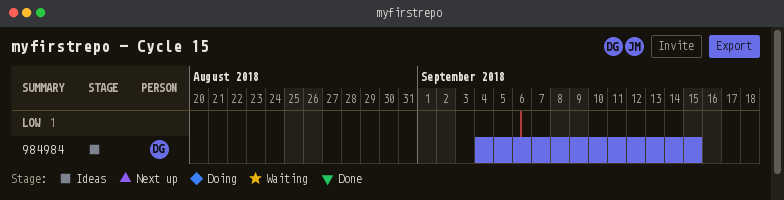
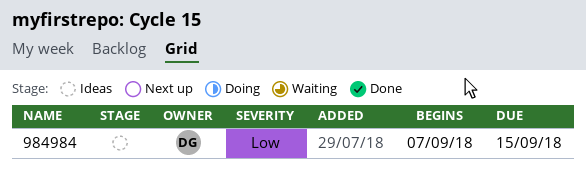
984984, start: Sep 4 -> Sep 7

